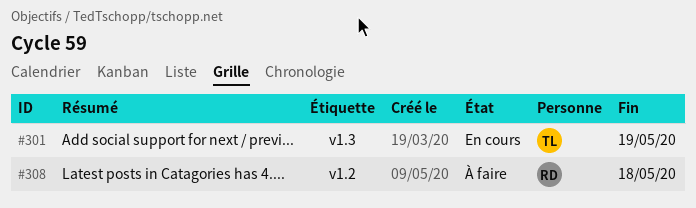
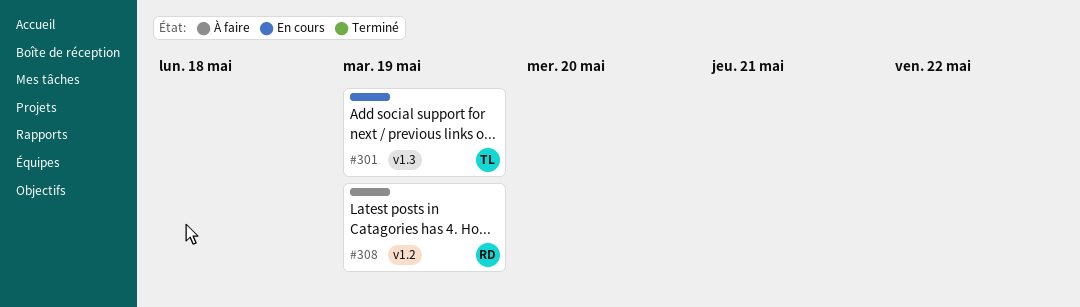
#308, due: May 18 -> May 19

